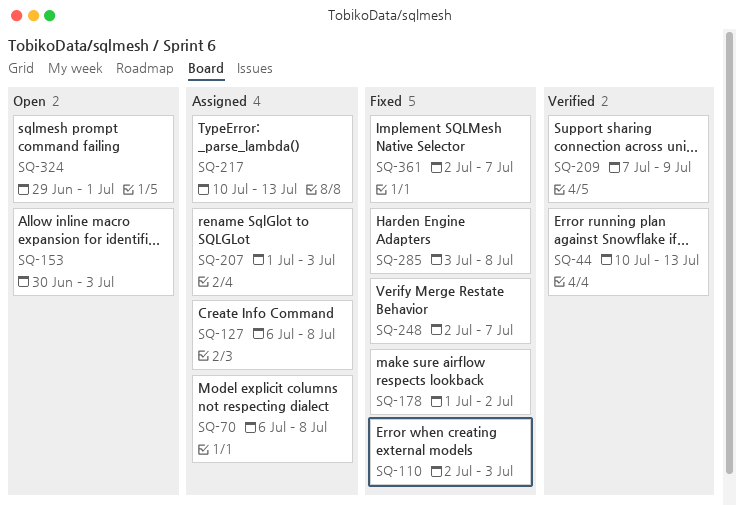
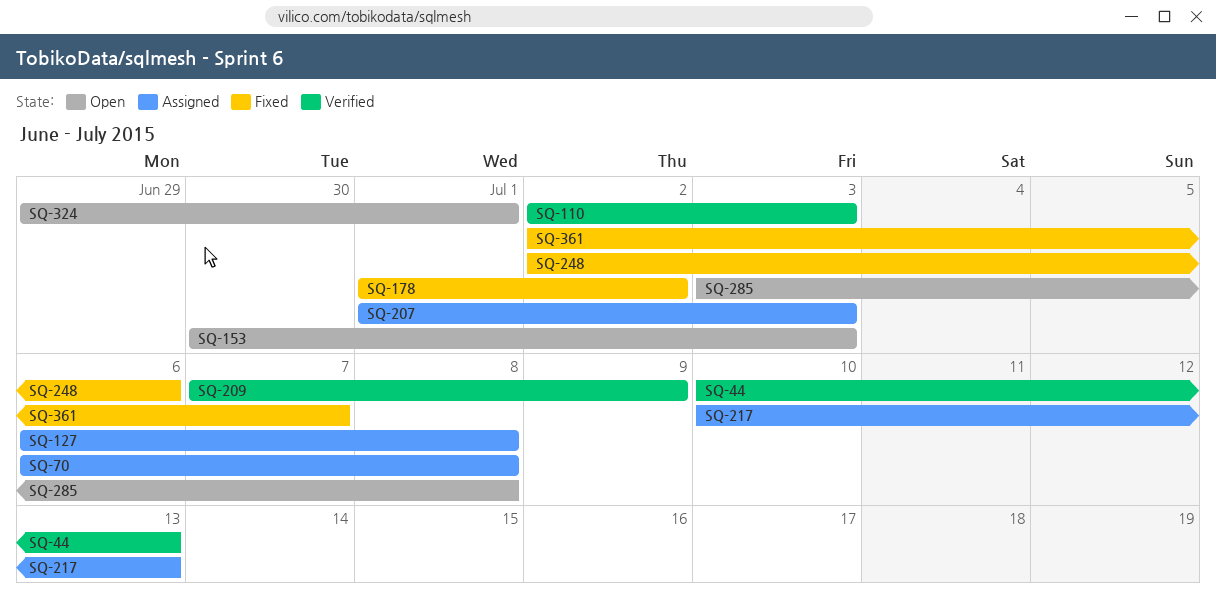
SQ-110, status: Fixed -> Verified
SQ-248, due: Jul 7 -> Jul 6
SQ-285, status: Fixed -> Open

